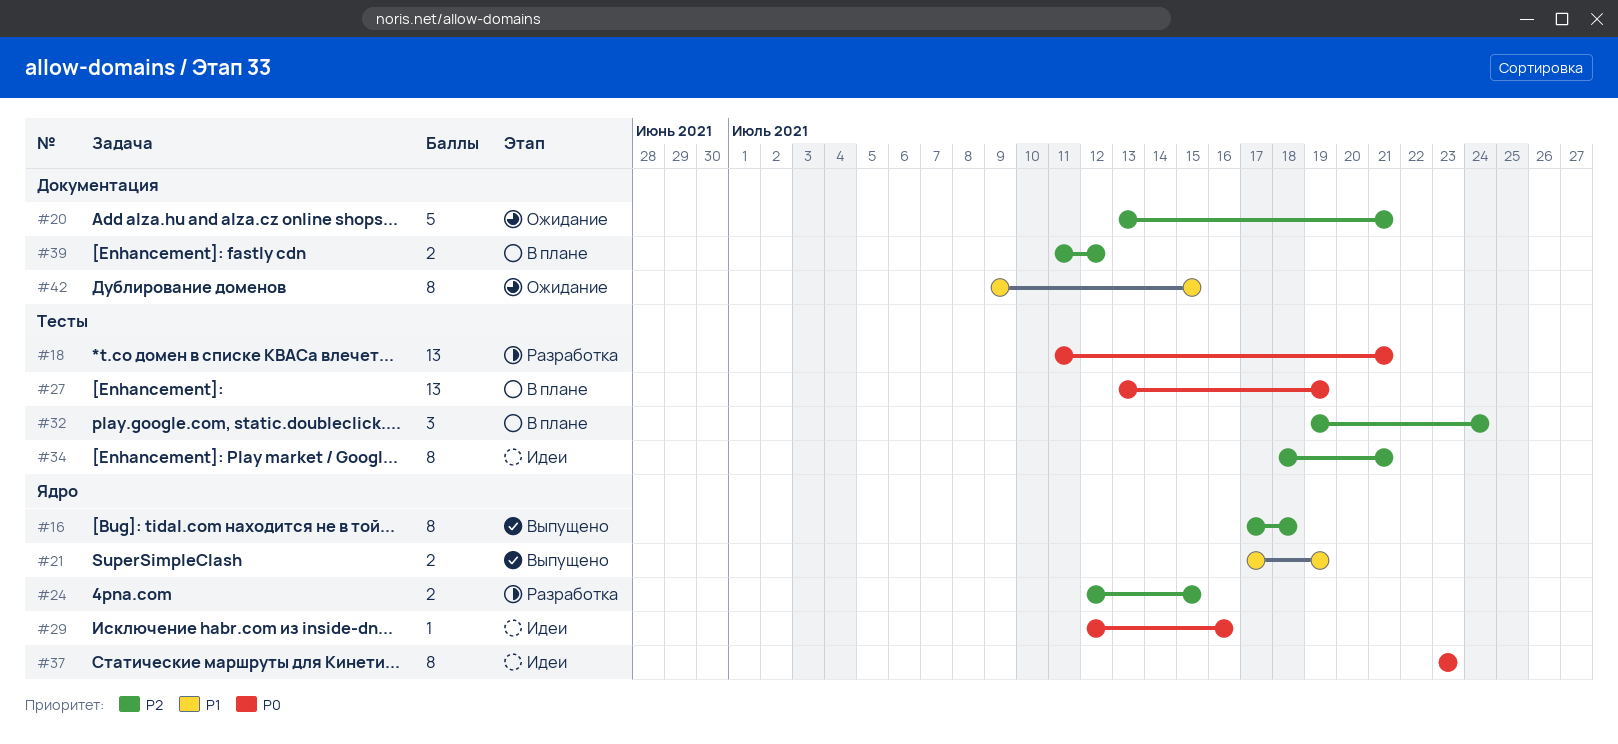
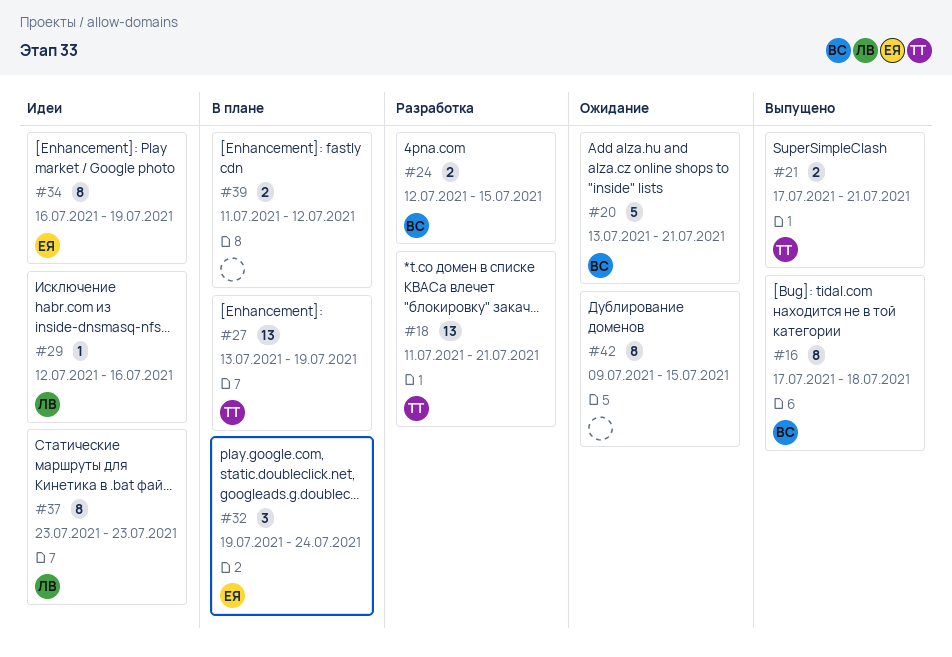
#21, due: Jul 19 -> Jul 21
#34, start: Jul 18 -> Jul 16
#34, due: Jul 21 -> Jul 19

